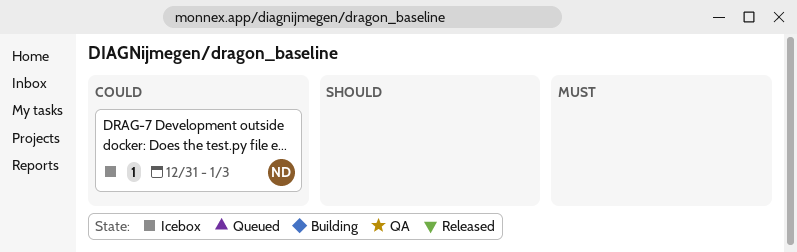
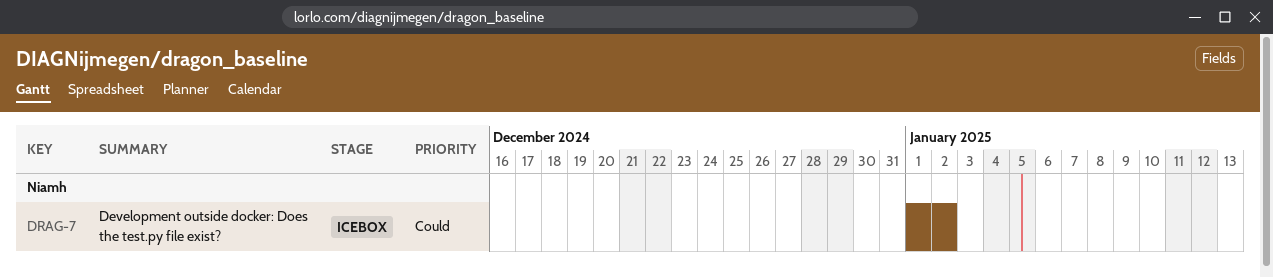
DRAG-7, start: Dec 31 -> Jan 1
DRAG-7, due: Jan 3 -> Jan 2

